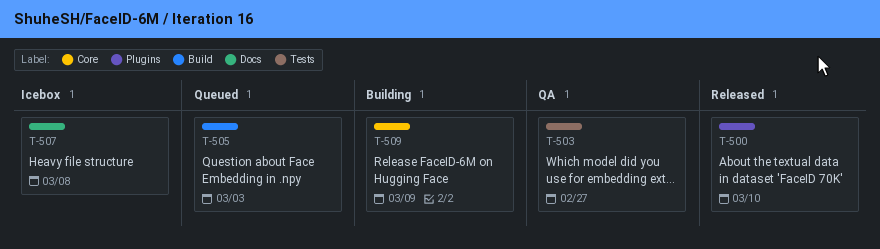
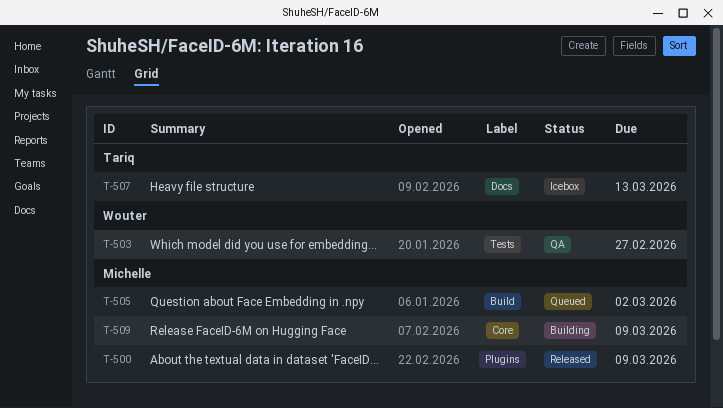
T-500, due: Mar 10 -> Mar 9
T-505, due: Mar 3 -> Mar 2
T-507, due: Mar 8 -> Mar 13

